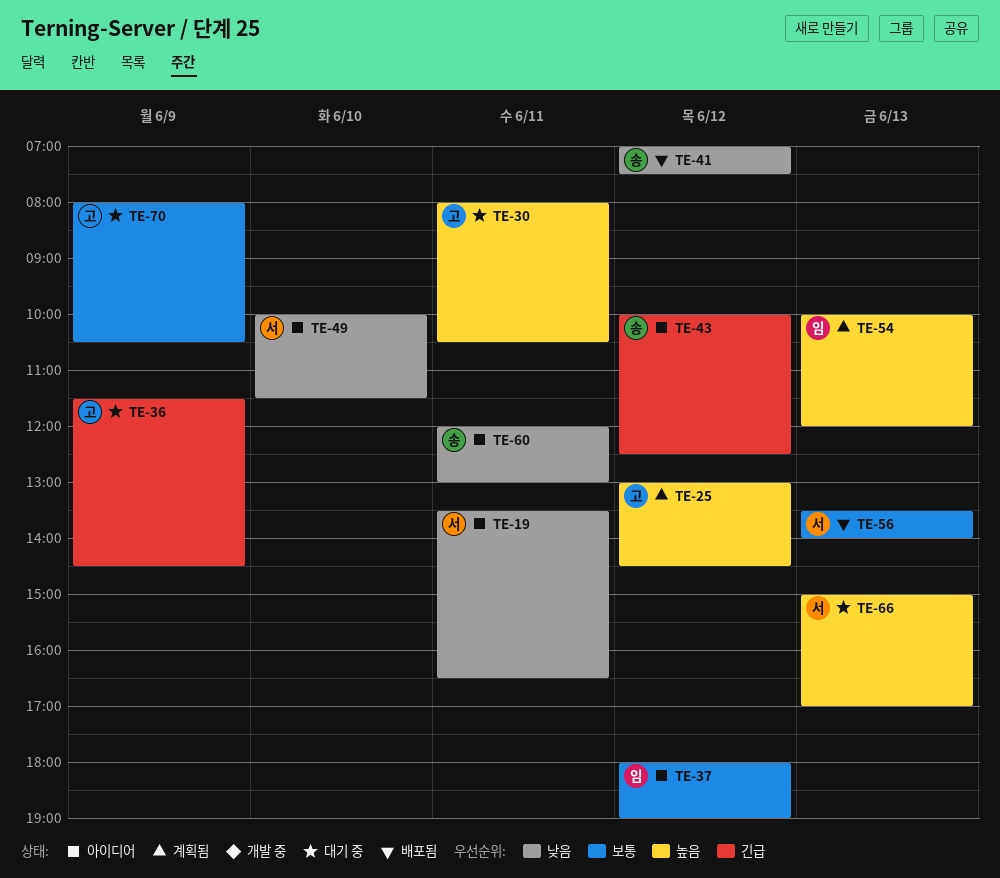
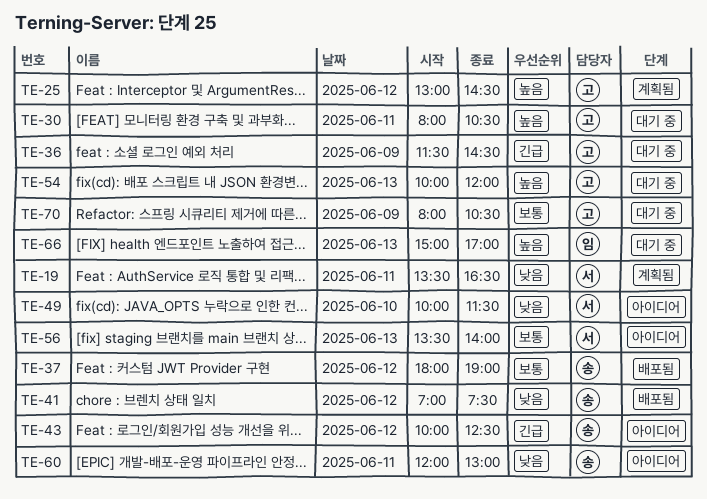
TE-19, status: 아이디어 -> 계획됨
TE-37, status: 아이디어 -> 배포됨
TE-37, owner: 임 -> 송
TE-54, status: 계획됨 -> 대기 중
TE-54, owner: 임 -> 고
TE-56, status: 배포됨 -> 아이디어
TE-66, owner: 서 -> 임

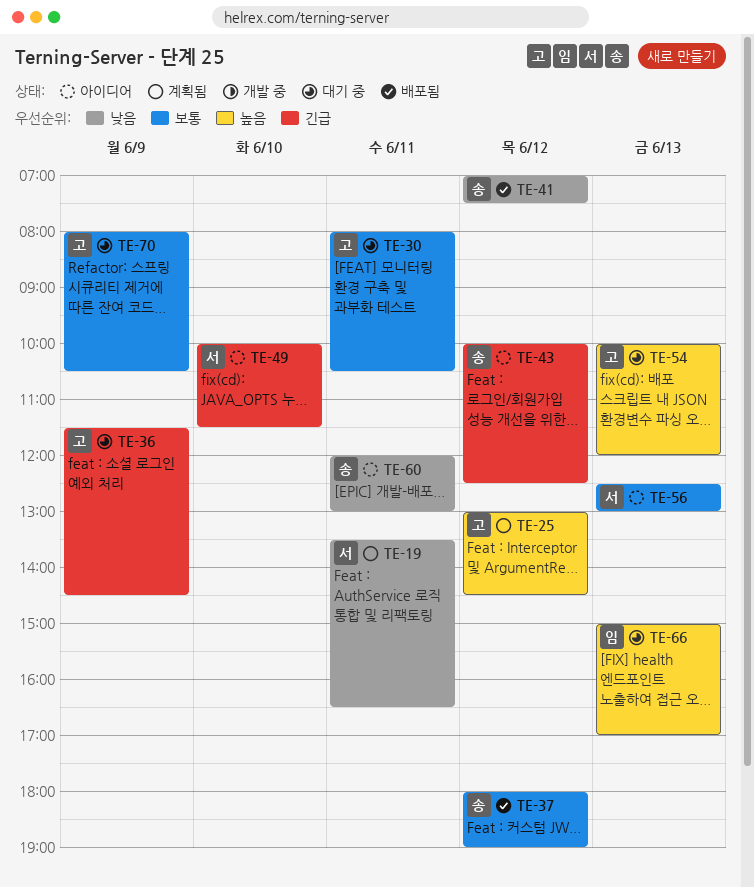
TE-30, priority: 높음 -> 보통
TE-49, priority: 낮음 -> 긴급
TE-56, begins: 13:30 -> 12:30
TE-56, ends: 14:00 -> 13:00

